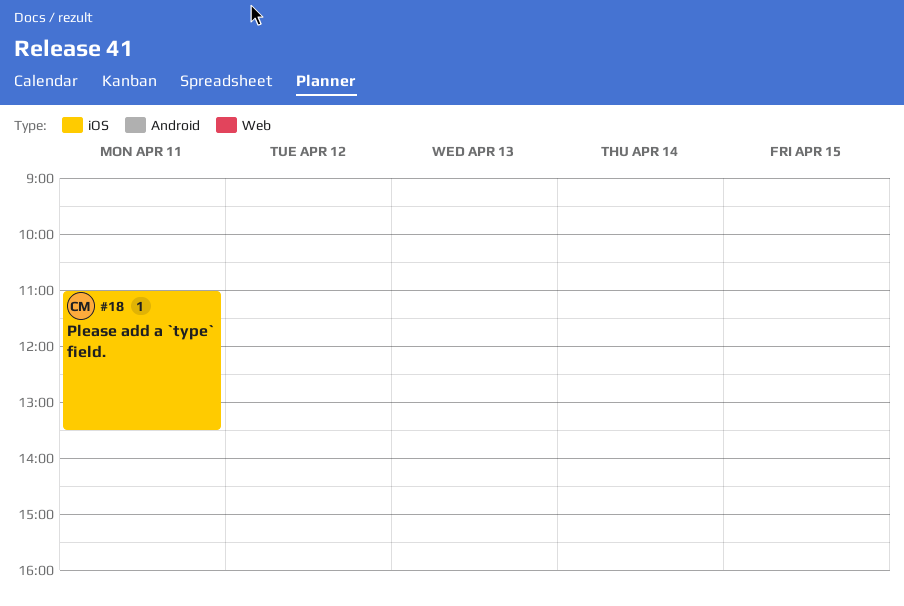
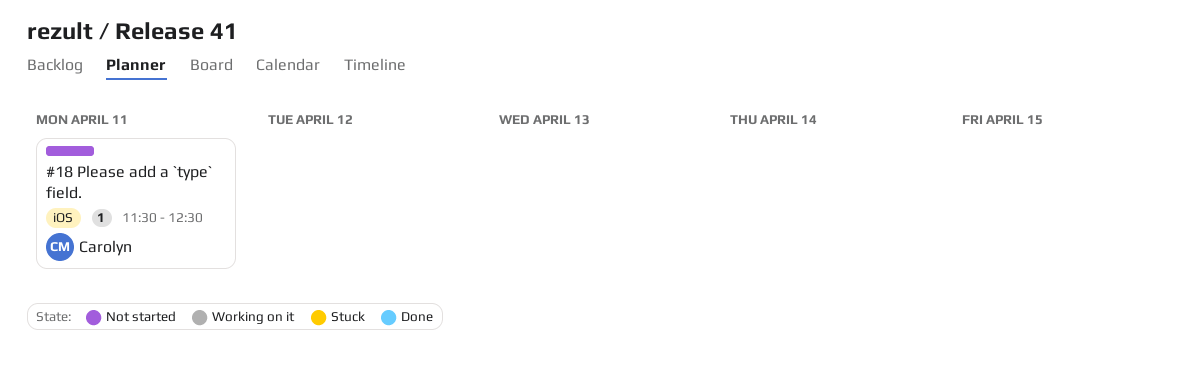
#18, begins: 11:00 -> 11:30
#18, ends: 13:30 -> 12:30

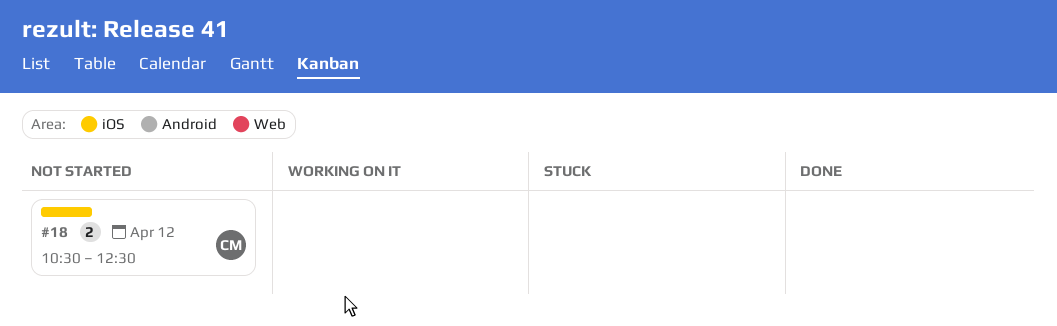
#18, estimate: 1 -> 2
#18, day: Apr 11 -> Apr 12
#18, begins: 11:30 -> 10:30

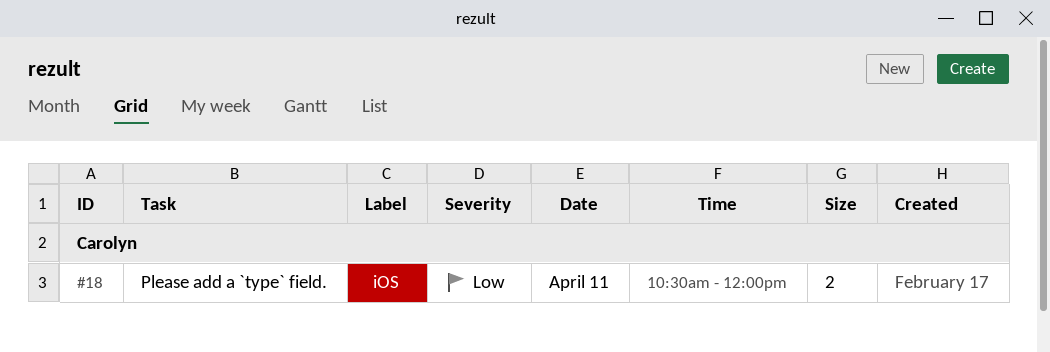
#18, day: Apr 12 -> Apr 11
#18, ends: 12:30 -> 12:00

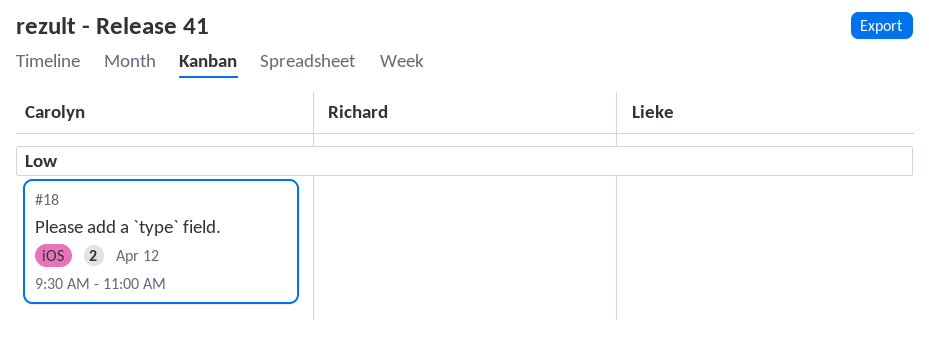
#18, day: Apr 11 -> Apr 12
#18, begins: 10:30 -> 09:30
#18, ends: 12:00 -> 11:00

